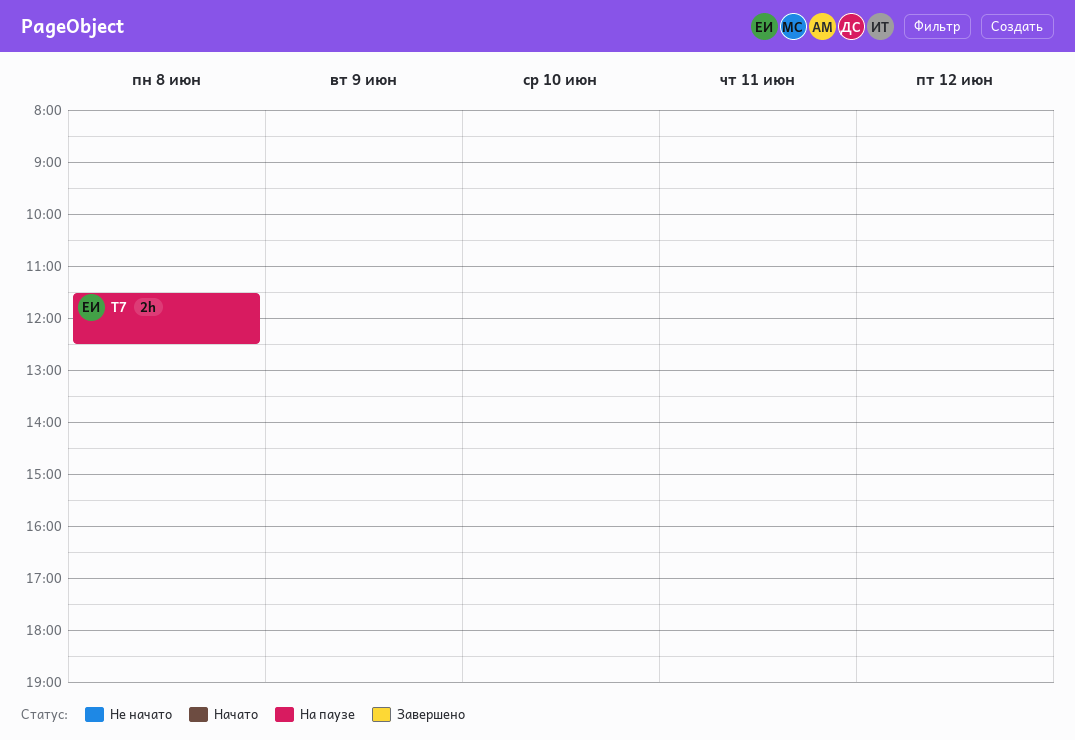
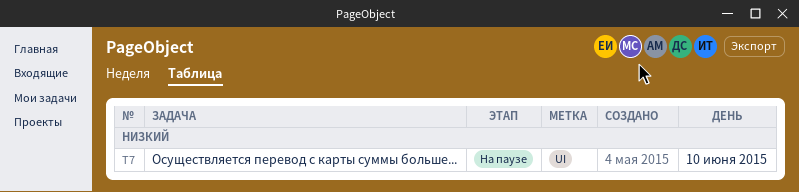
T7, day: Jun 8 -> Jun 10

